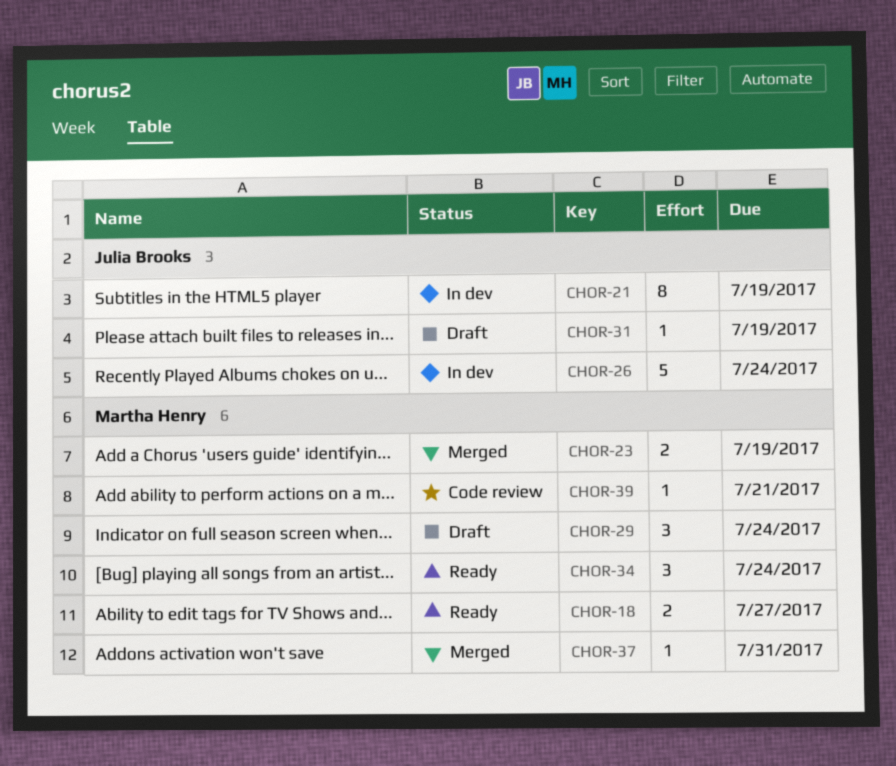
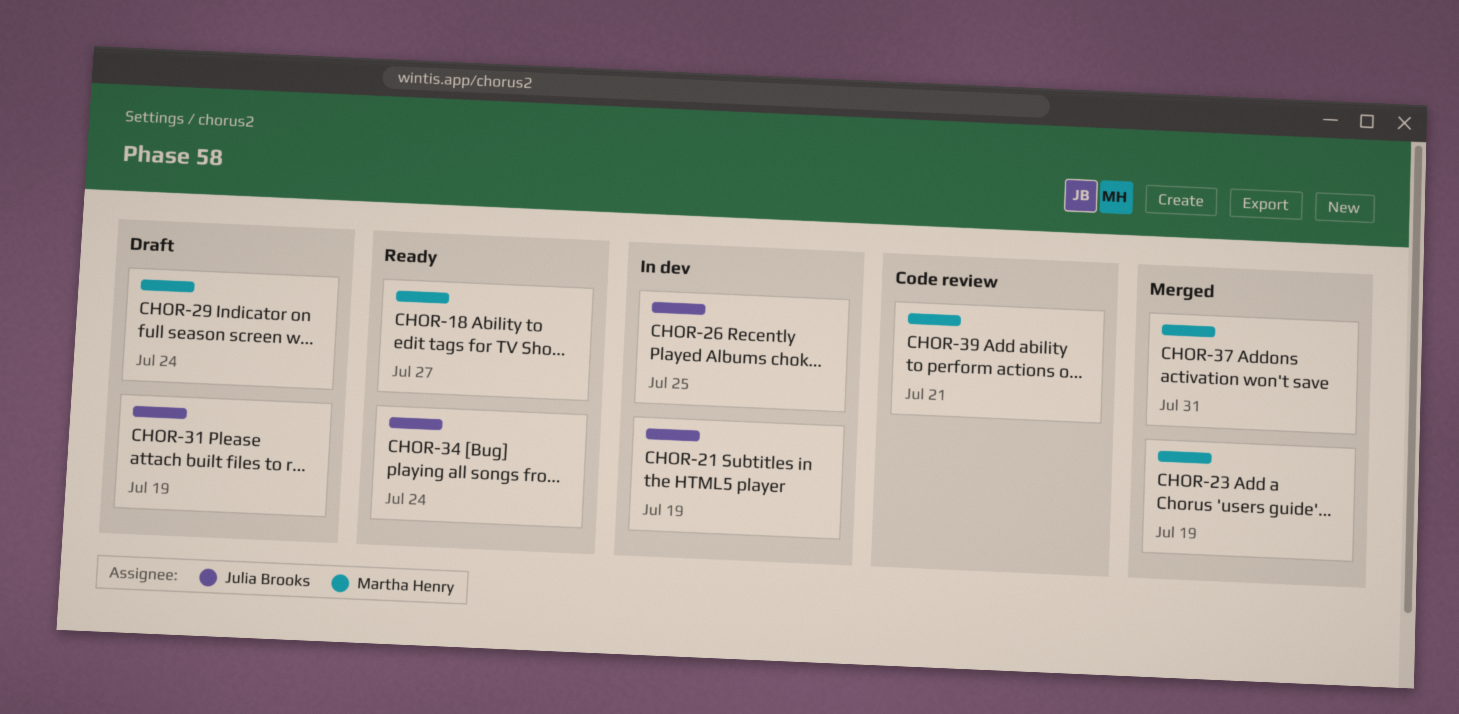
CHOR-26, due: Jul 24 -> Jul 25
CHOR-34, owner: Martha Henry -> Julia Brooks

